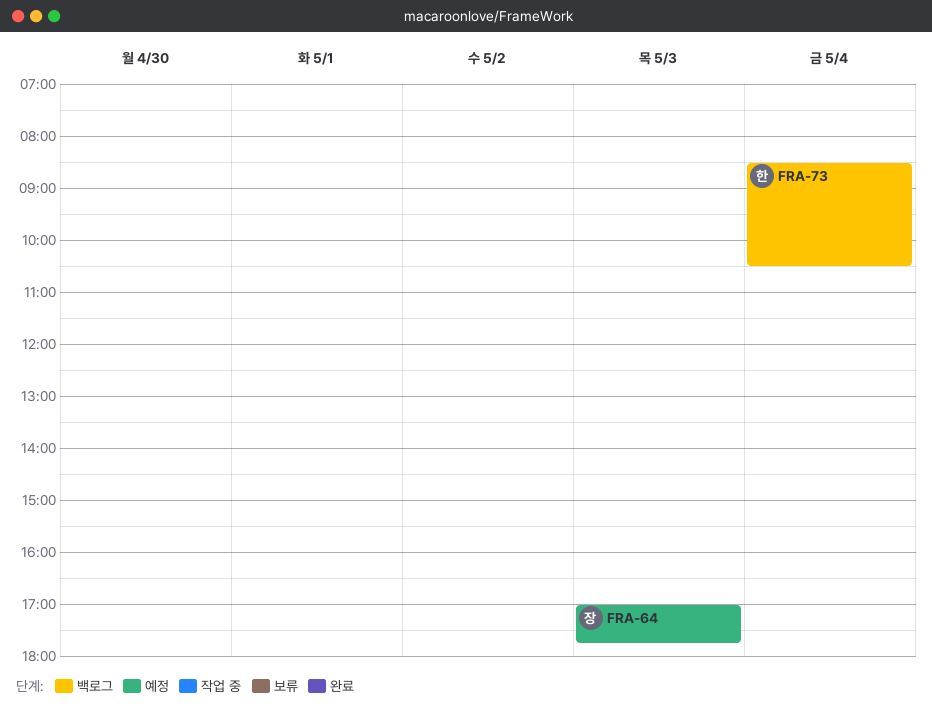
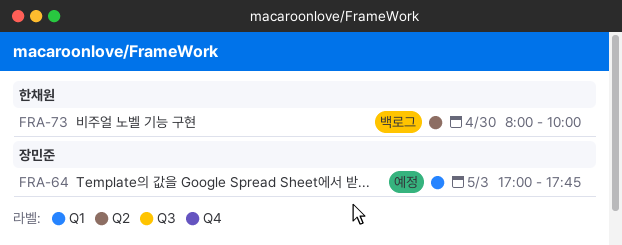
FRA-73, day: May 4 -> Apr 30
FRA-73, begins: 08:30 -> 08:00
FRA-73, ends: 10:30 -> 10:00

